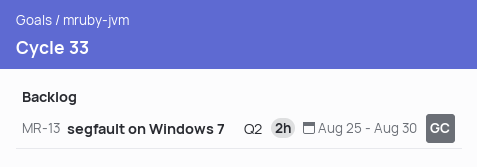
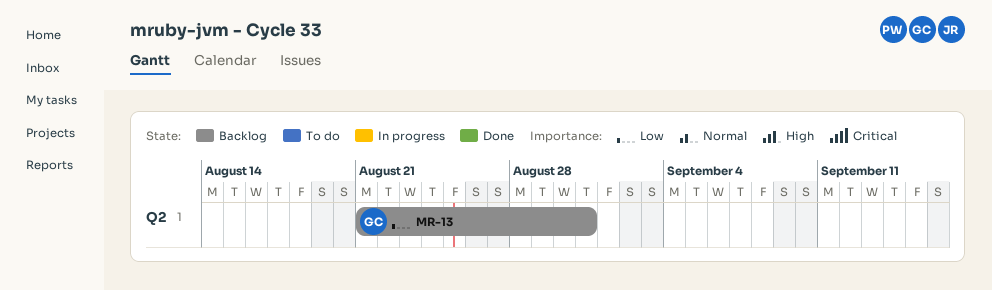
MR-13, start: Aug 25 -> Aug 21
MR-13, due: Aug 30 -> Aug 31

